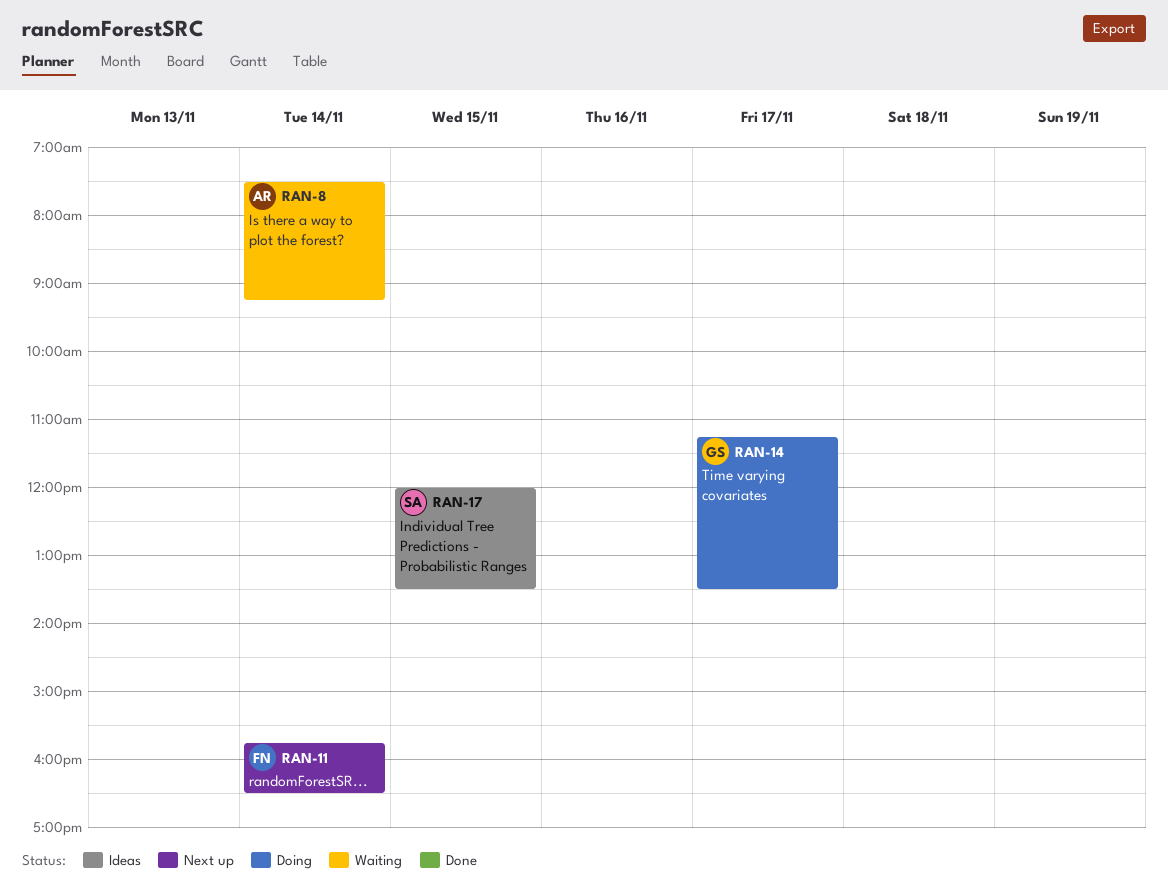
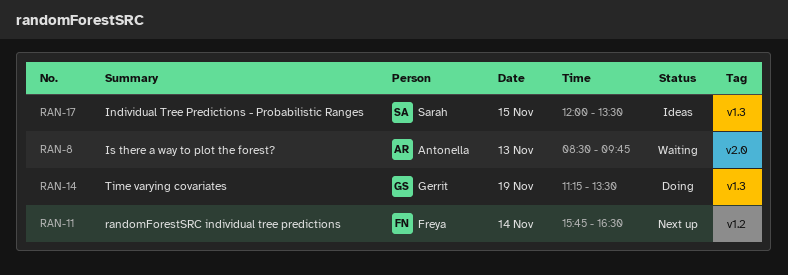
RAN-8, day: Nov 14 -> Nov 13
RAN-8, begins: 07:30 -> 08:30
RAN-8, ends: 09:15 -> 09:45
RAN-14, day: Nov 17 -> Nov 19

